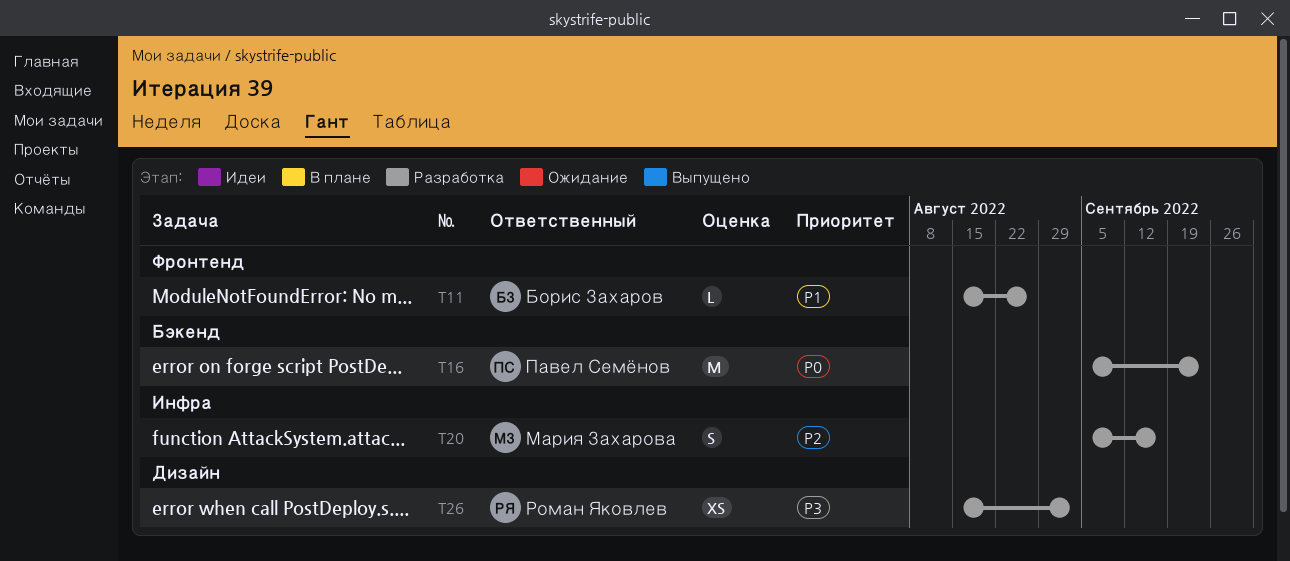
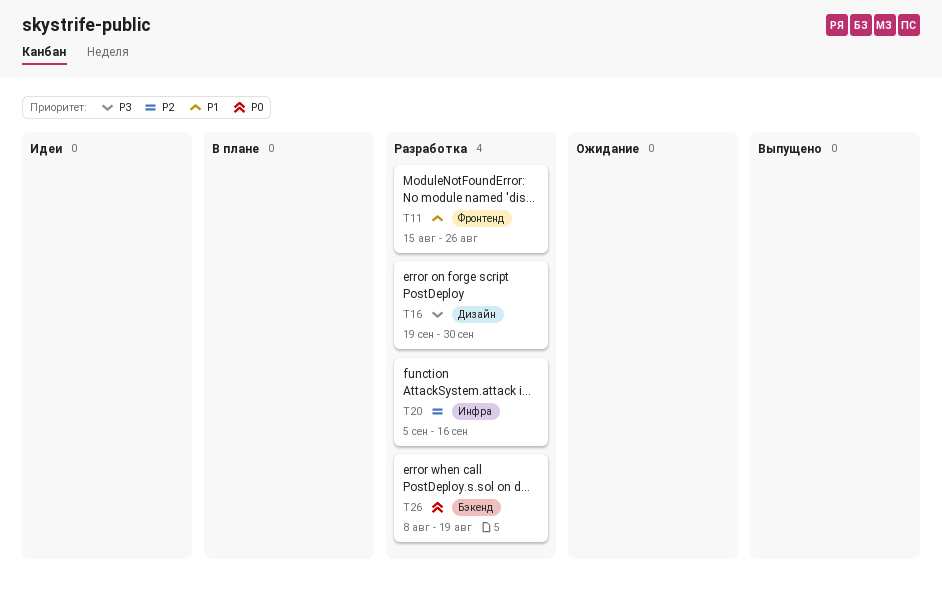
T16, priority: P0 -> P3
T16, label: Бэкенд -> Дизайн
T16, start: Sep 5 -> Sep 19
T16, due: Sep 23 -> Sep 30
T26, priority: P3 -> P0
T26, label: Дизайн -> Бэкенд
T26, start: Aug 15 -> Aug 8
T26, due: Sep 2 -> Aug 19

